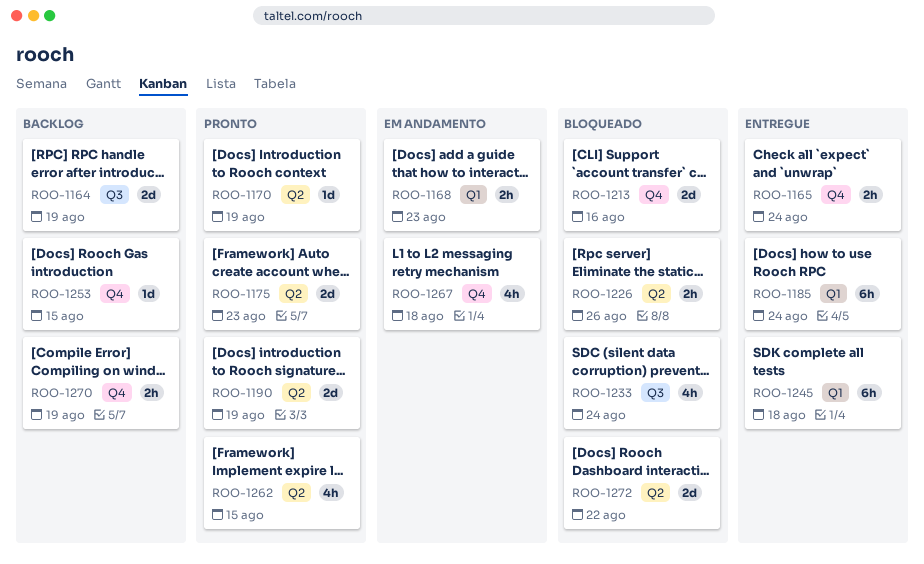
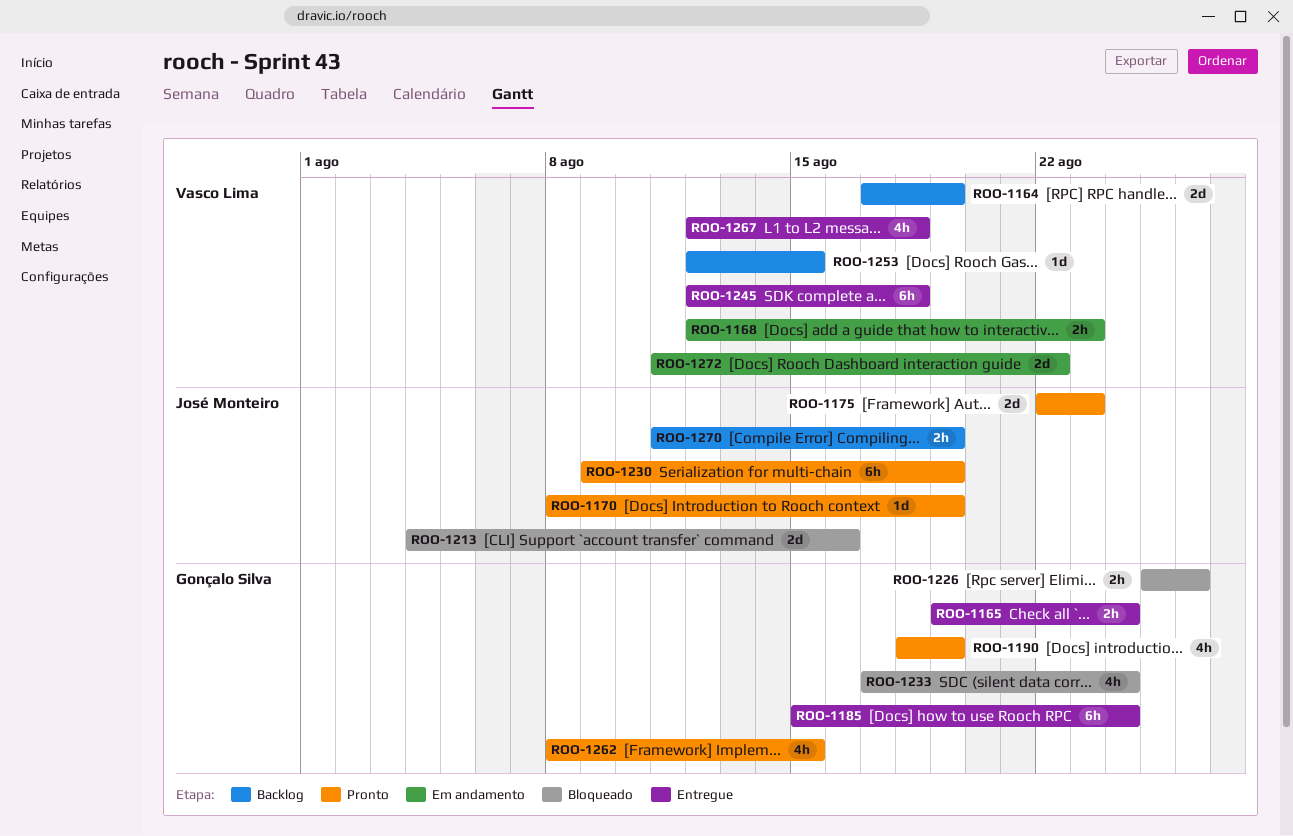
ROO-1190, estimate: 2d -> 4h
ROO-1230: none -> present
ROO-1267, status: Em andamento -> Entregue
ROO-1272, status: Bloqueado -> Em andamento

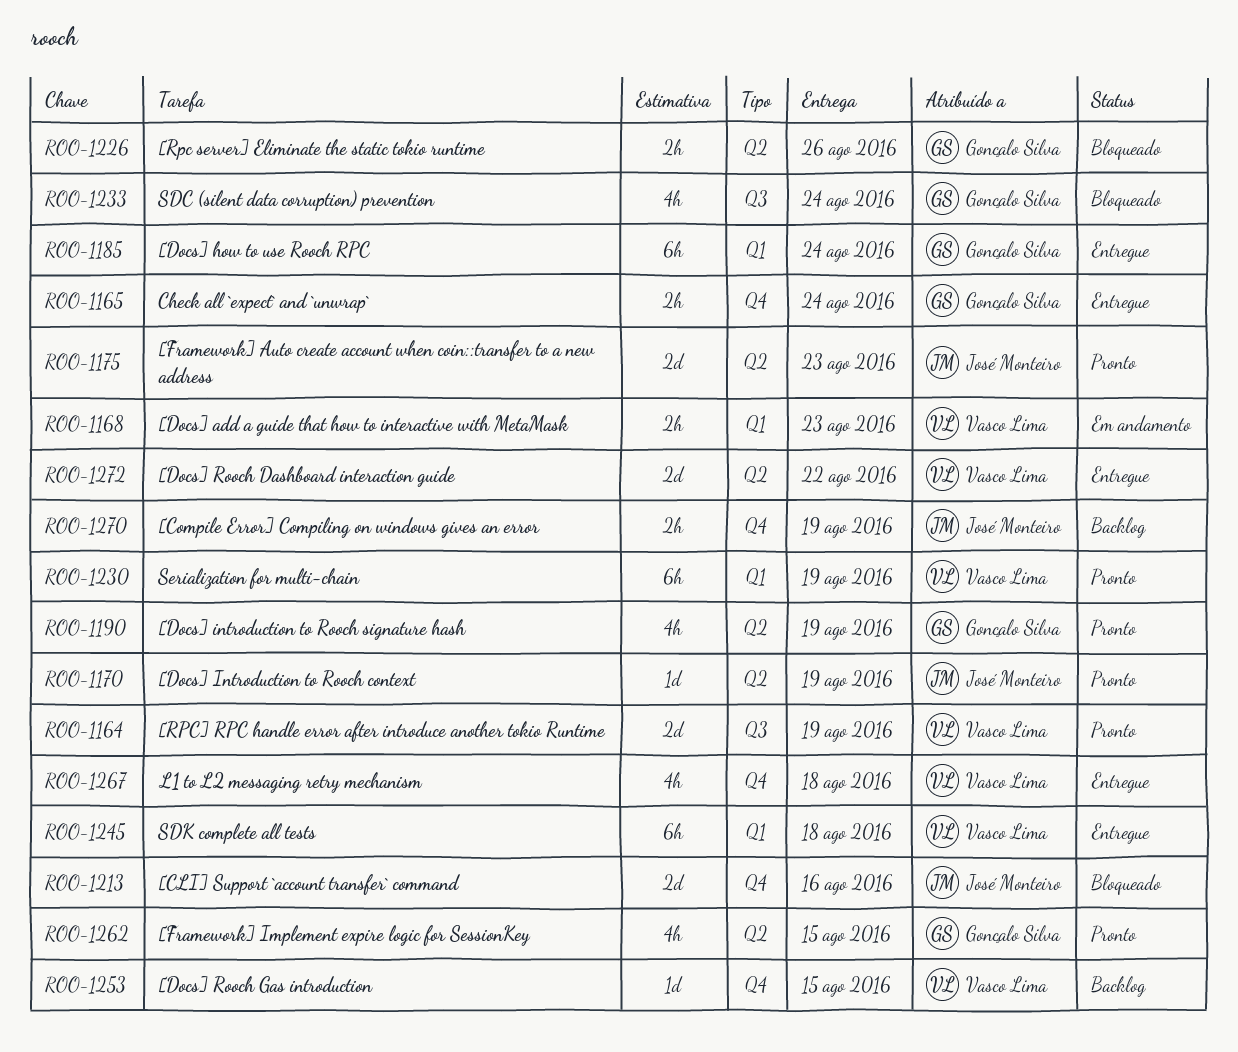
ROO-1164, status: Backlog -> Pronto
ROO-1230, owner: José Monteiro -> Vasco Lima
ROO-1272, status: Em andamento -> Entregue

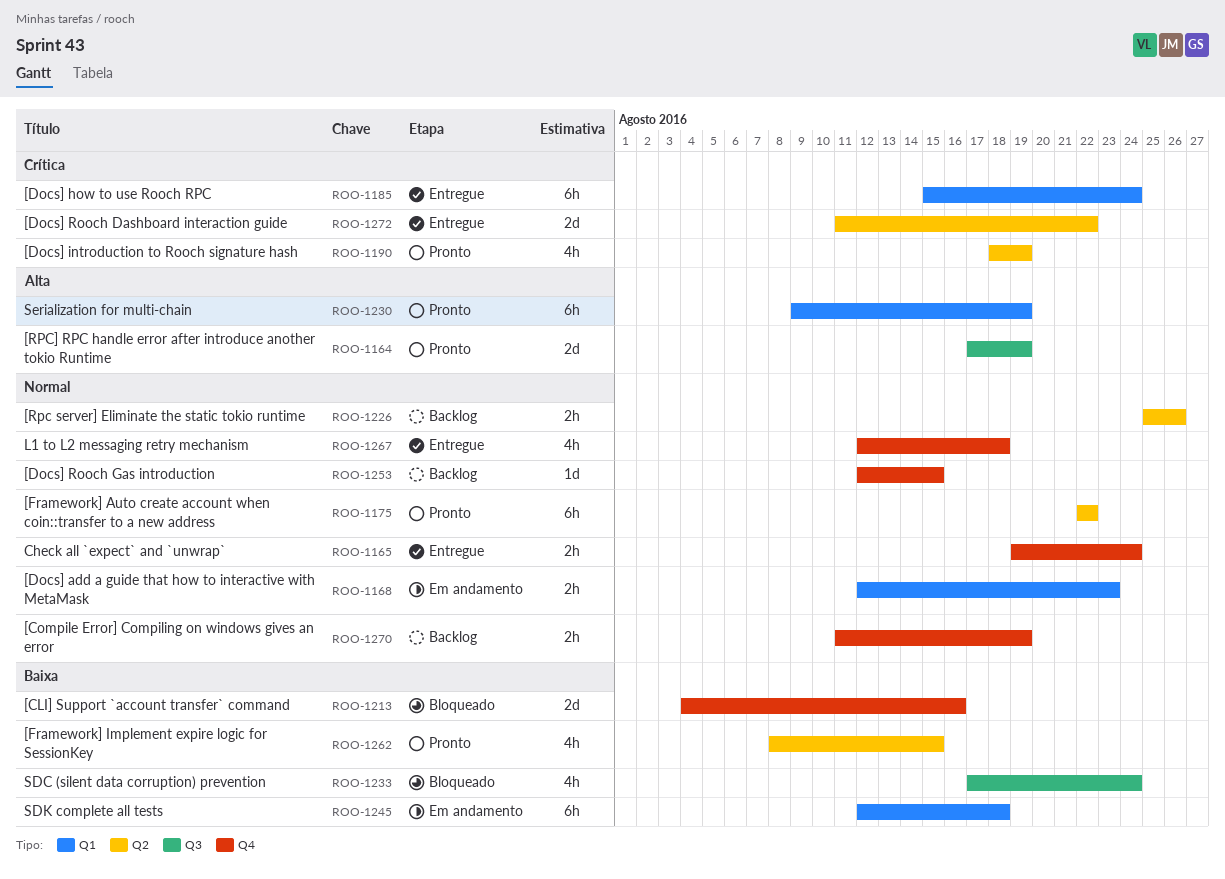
ROO-1170: present -> none
ROO-1175, estimate: 2d -> 6h
ROO-1175, due: Aug 23 -> Aug 22
ROO-1226, status: Bloqueado -> Backlog
ROO-1245, status: Entregue -> Em andamento

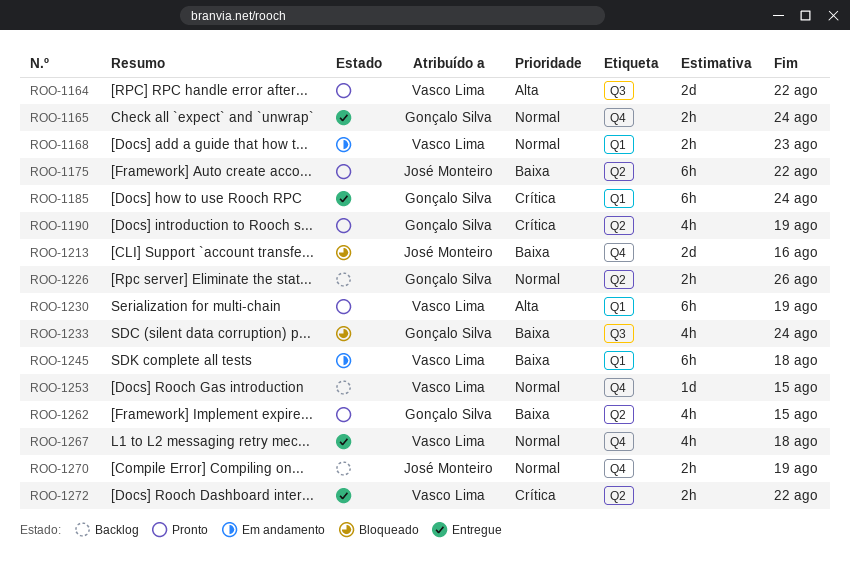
ROO-1164, due: Aug 19 -> Aug 22
ROO-1175, priority: Normal -> Baixa
ROO-1272, estimate: 2d -> 2h

